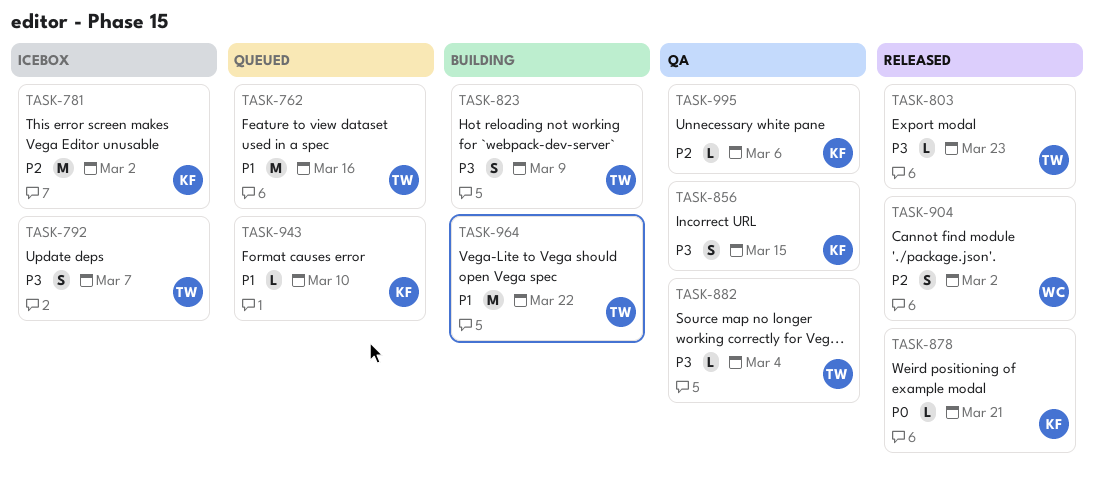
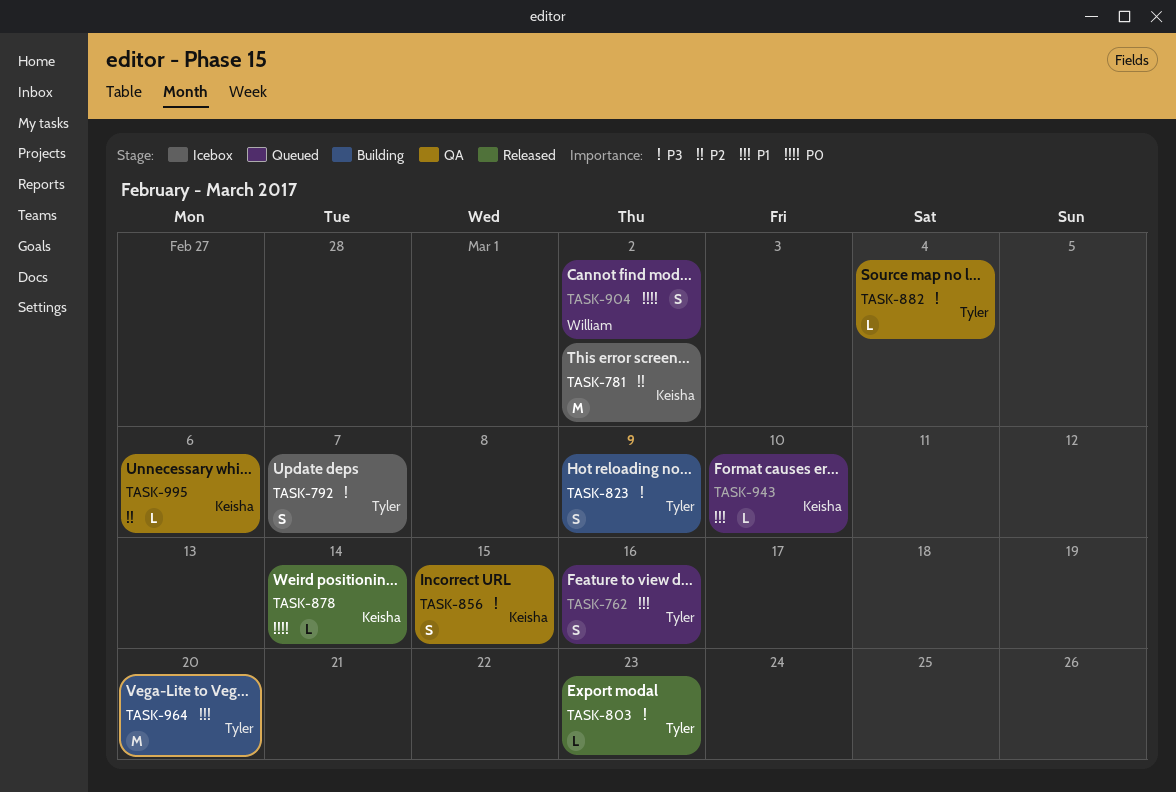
TASK-762, estimate: M -> S
TASK-878, due: Mar 21 -> Mar 14
TASK-904, status: Released -> Queued
TASK-904, priority: P2 -> P0
TASK-964, due: Mar 22 -> Mar 20

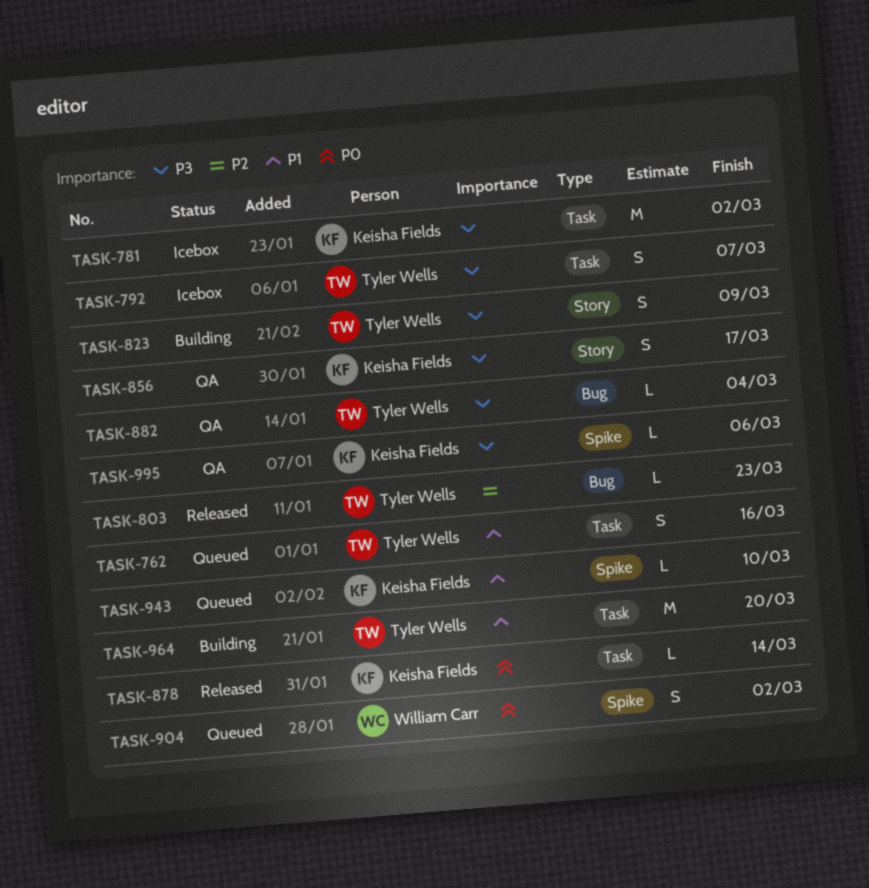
TASK-781, priority: P2 -> P3
TASK-803, priority: P3 -> P2
TASK-856, due: Mar 15 -> Mar 17
TASK-995, priority: P2 -> P3

